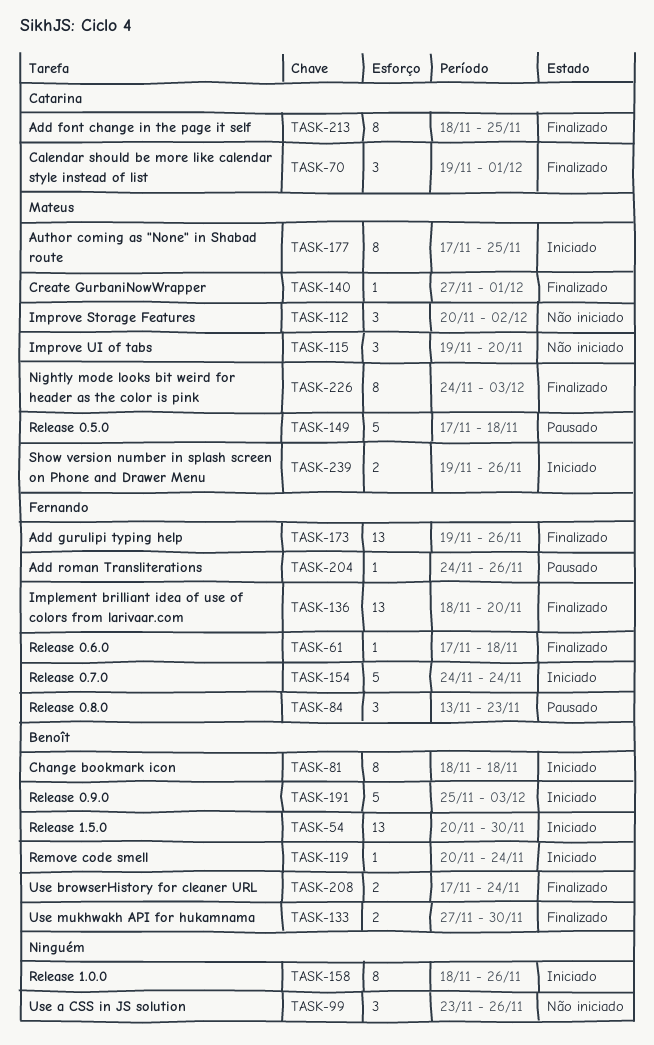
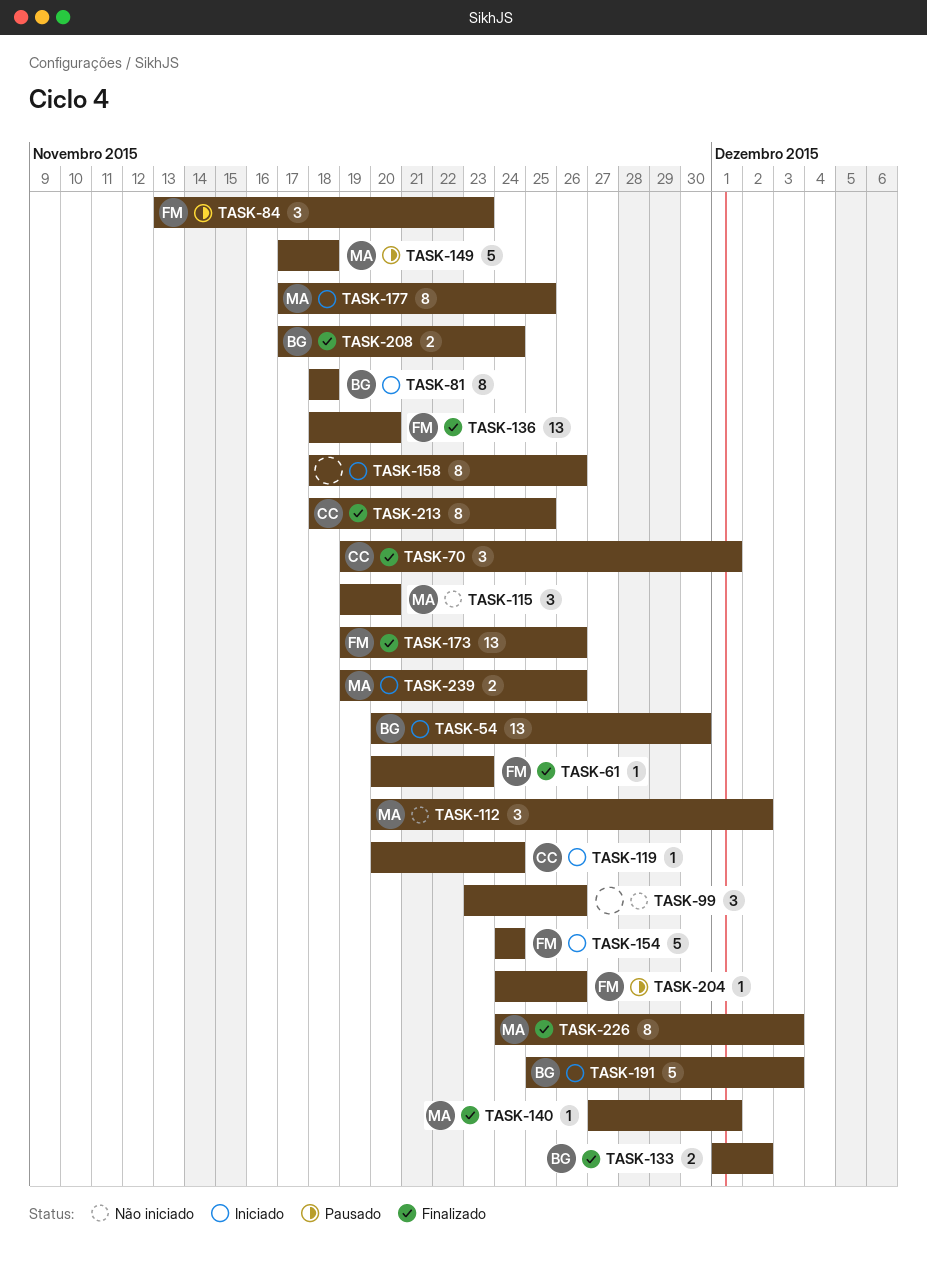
TASK-61, start: Nov 17 -> Nov 20
TASK-61, due: Nov 18 -> Nov 23
TASK-119, owner: Benoît -> Catarina
TASK-133, start: Nov 27 -> Dec 1
TASK-133, due: Nov 30 -> Dec 2

